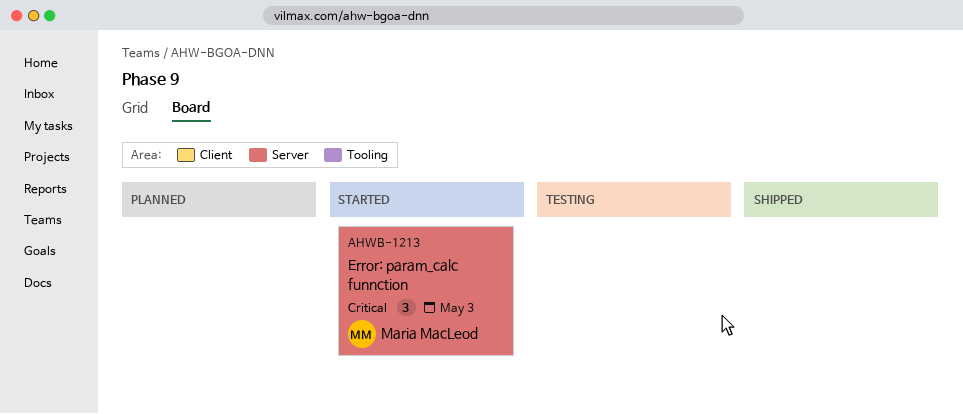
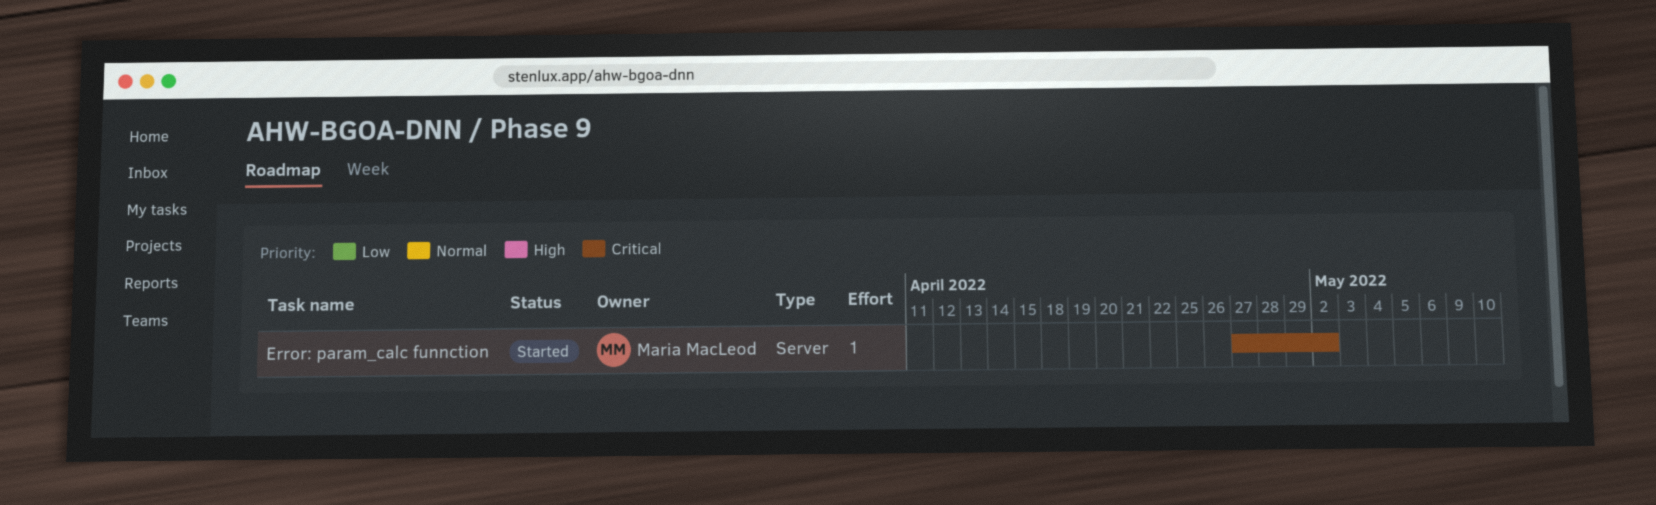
Error: param_calc funnction, estimate: 3 -> 1
Error: param_calc funnction, due: May 3 -> May 2

